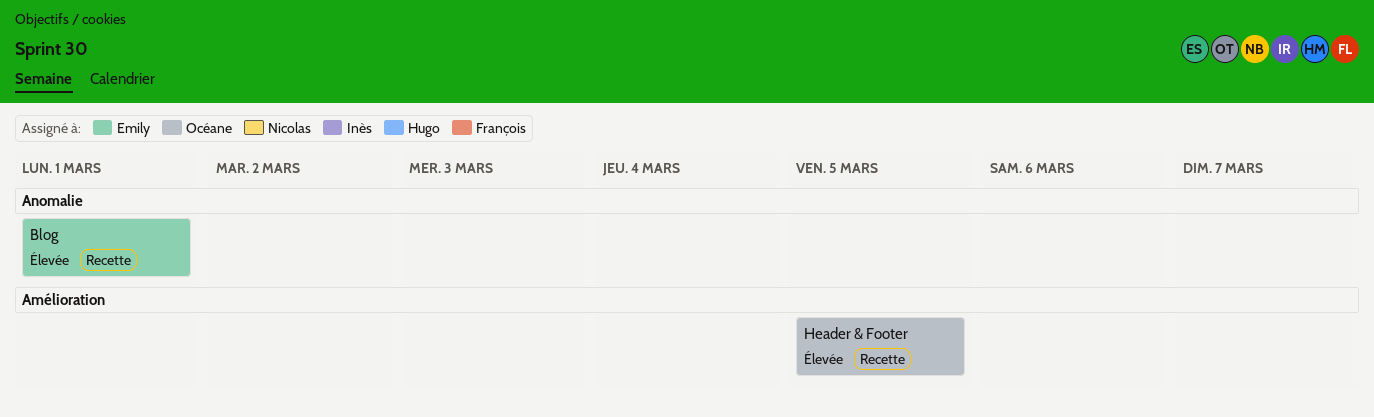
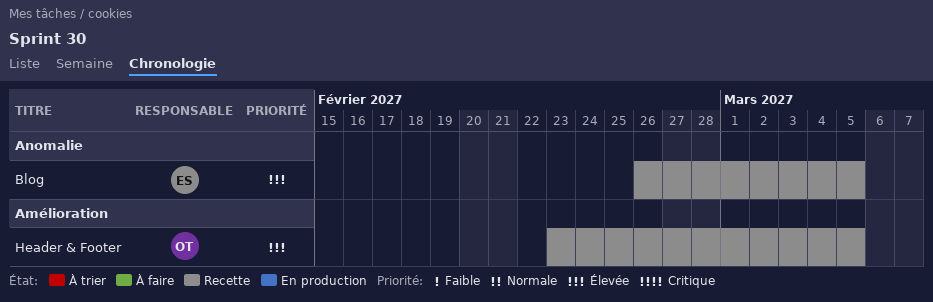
Blog, due: Mar 1 -> Mar 5

